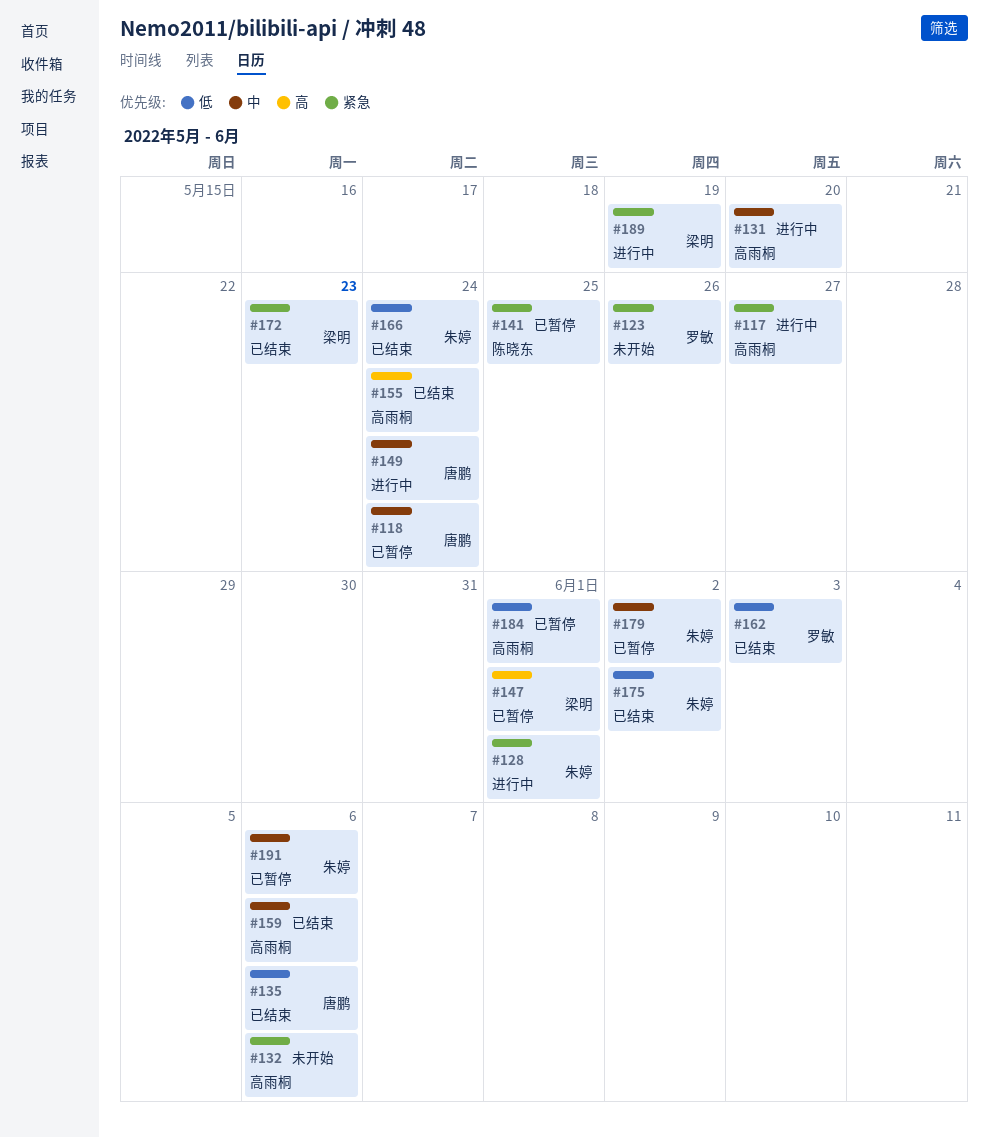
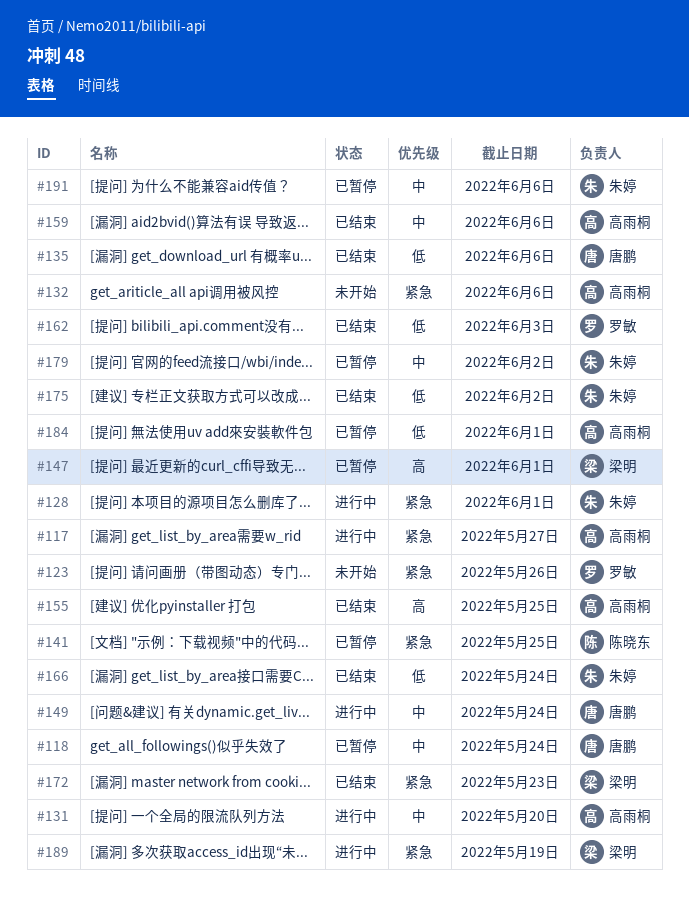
#155, due: May 24 -> May 25

